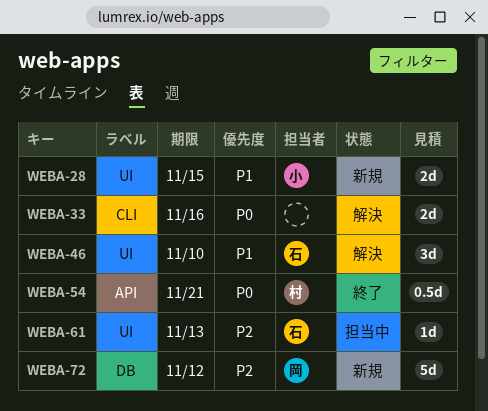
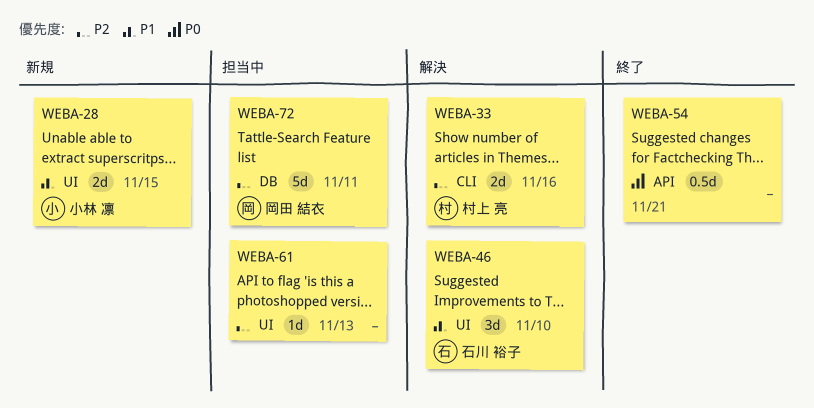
WEBA-33, owner: none -> 村上 亮
WEBA-33, priority: P0 -> P2
WEBA-54, owner: 村上 亮 -> none
WEBA-61, owner: 石川 裕子 -> none
WEBA-72, status: 新規 -> 担当中
WEBA-72, due: Nov 12 -> Nov 11

